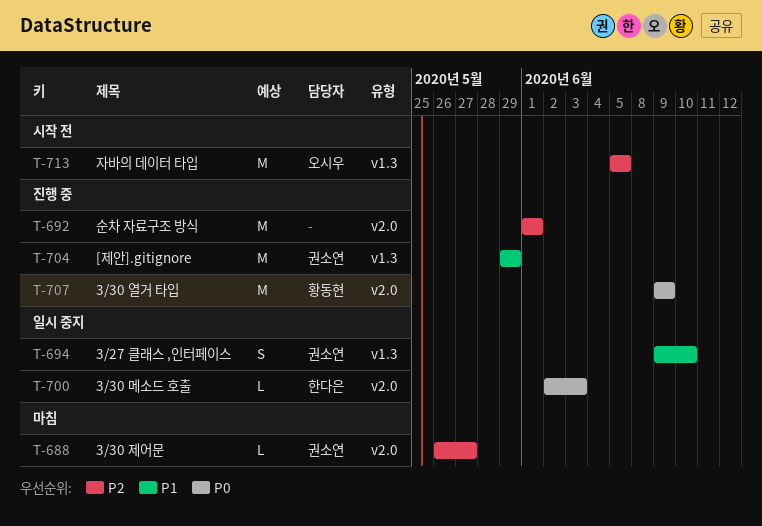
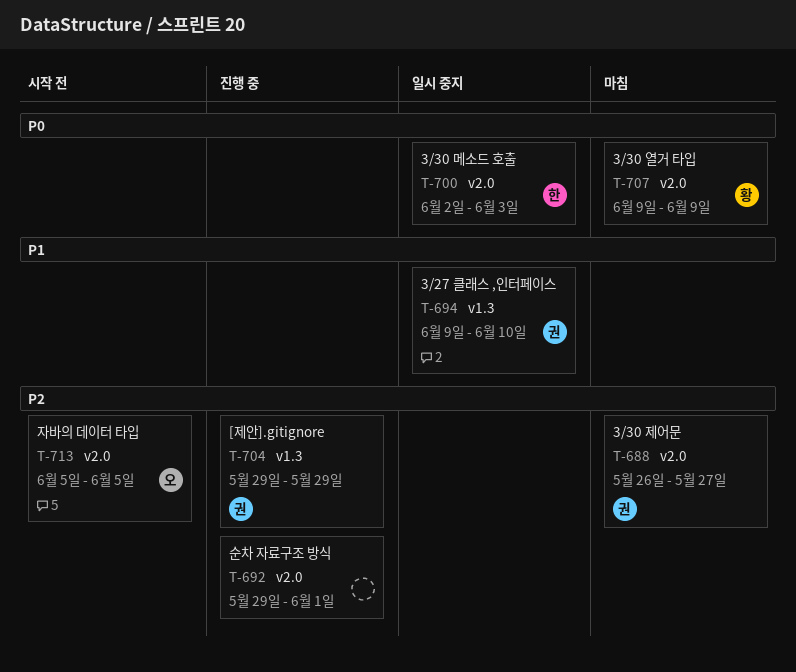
T-692, start: Jun 1 -> May 29
T-704, priority: P1 -> P2
T-707, status: 진행 중 -> 마침
T-713, label: v1.3 -> v2.0

